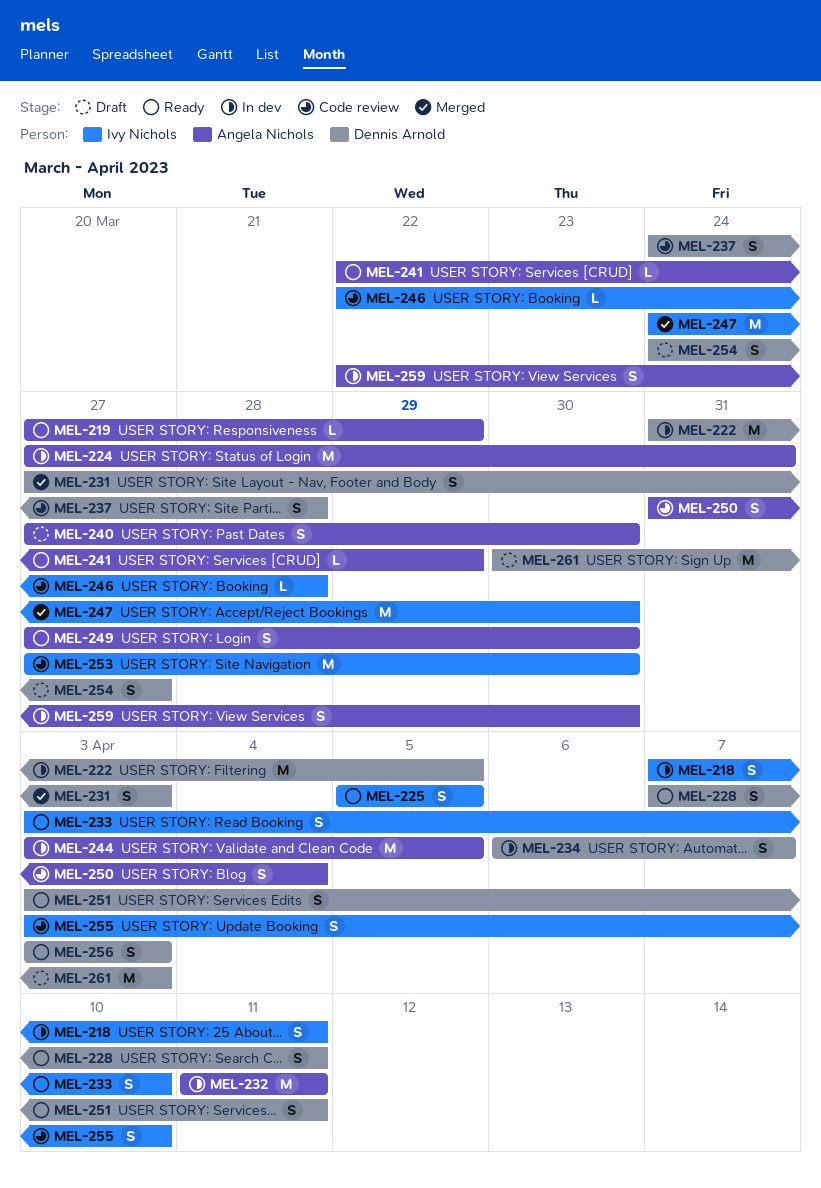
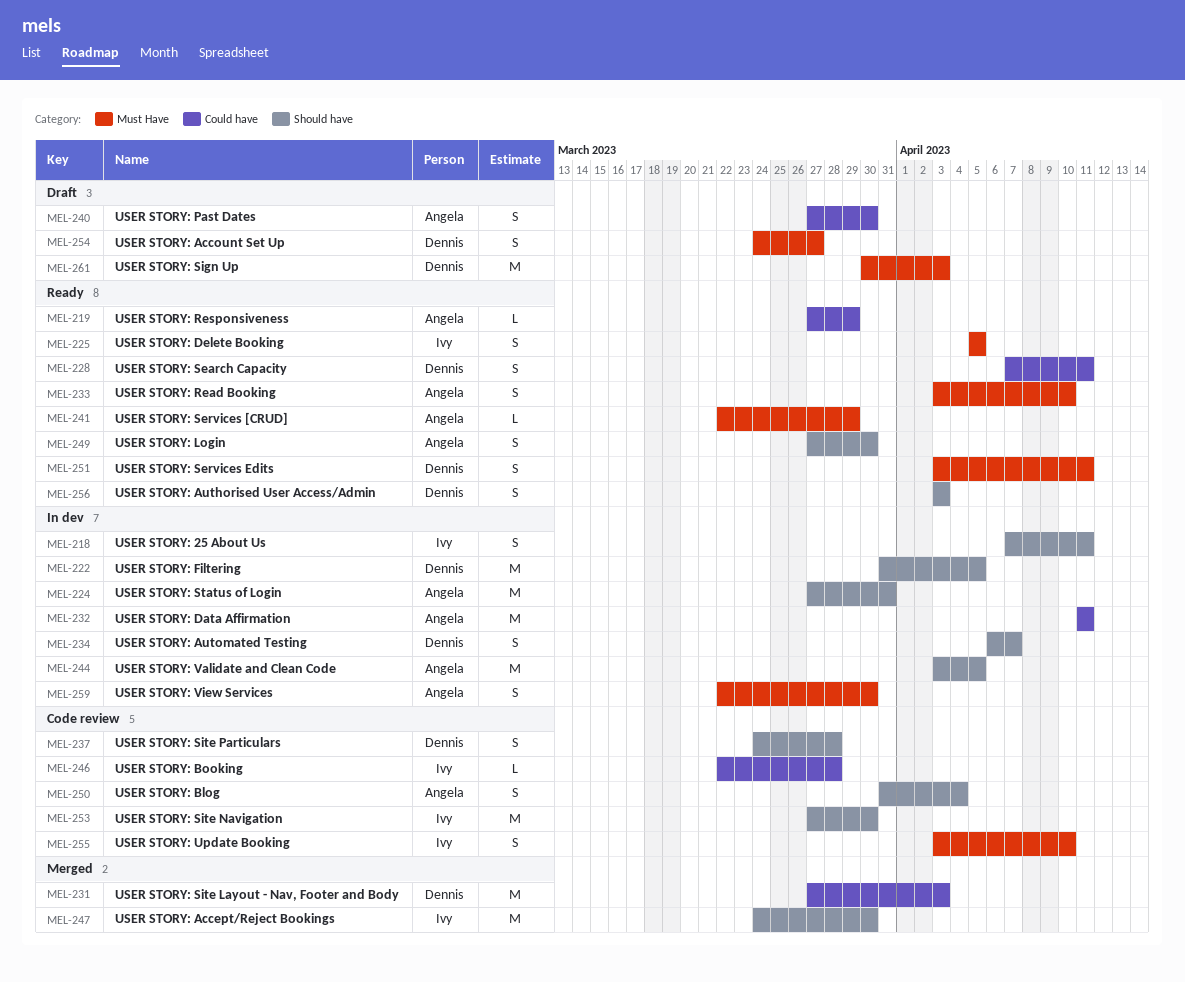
MEL-231, estimate: S -> M
MEL-233, owner: Ivy Nichols -> Angela Nichols

